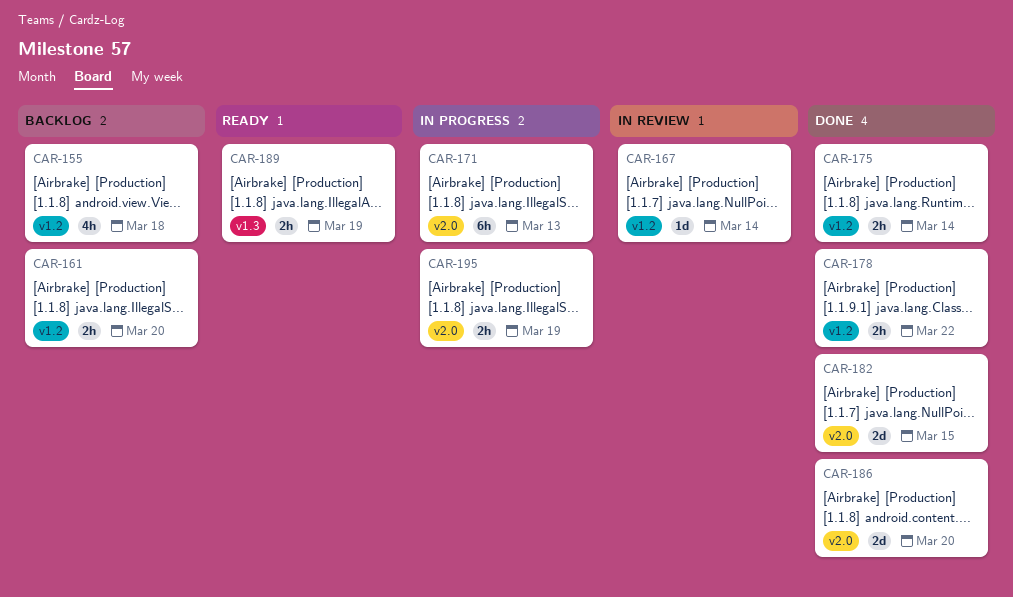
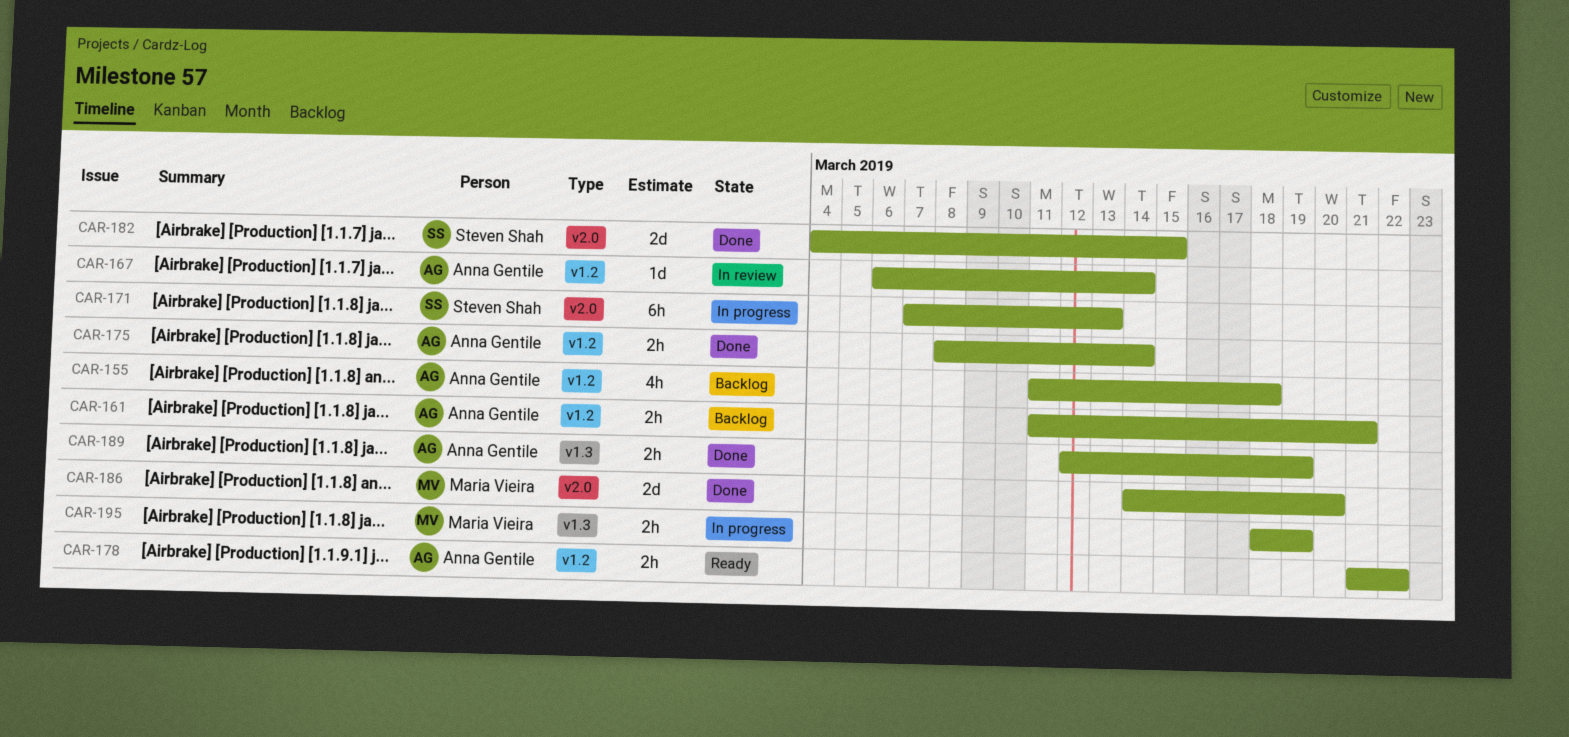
CAR-161, due: Mar 20 -> Mar 21
CAR-178, status: Done -> Ready
CAR-189, status: Ready -> Done
CAR-195, label: v2.0 -> v1.3

